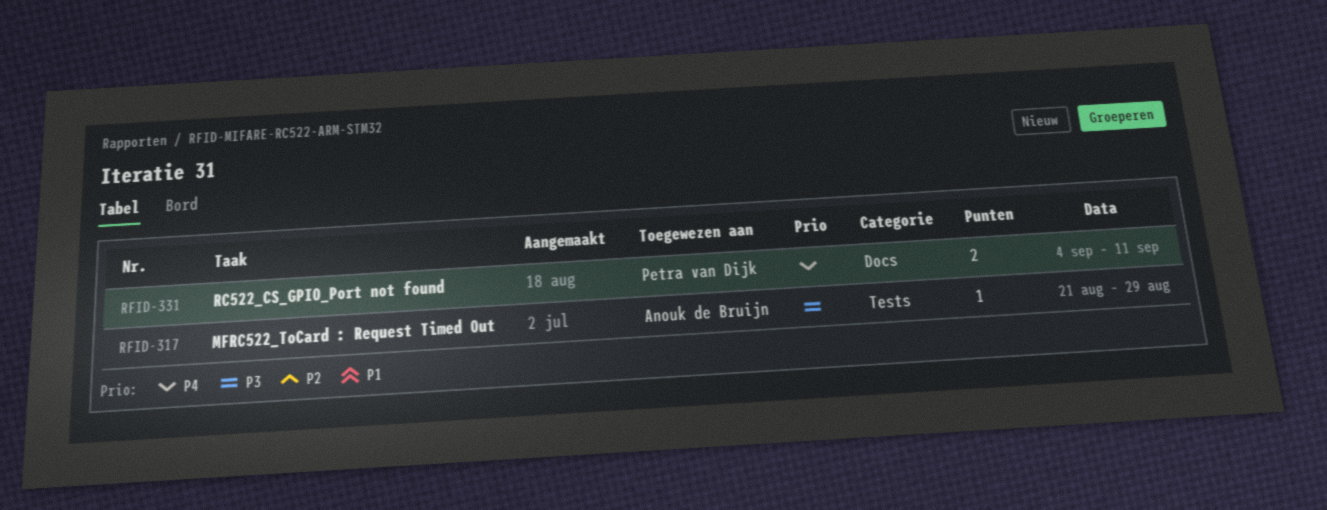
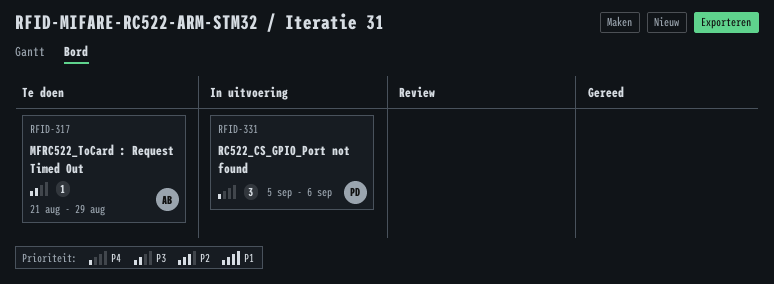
RFID-331, estimate: 2 -> 3
RFID-331, start: Sep 4 -> Sep 5
RFID-331, due: Sep 11 -> Sep 6

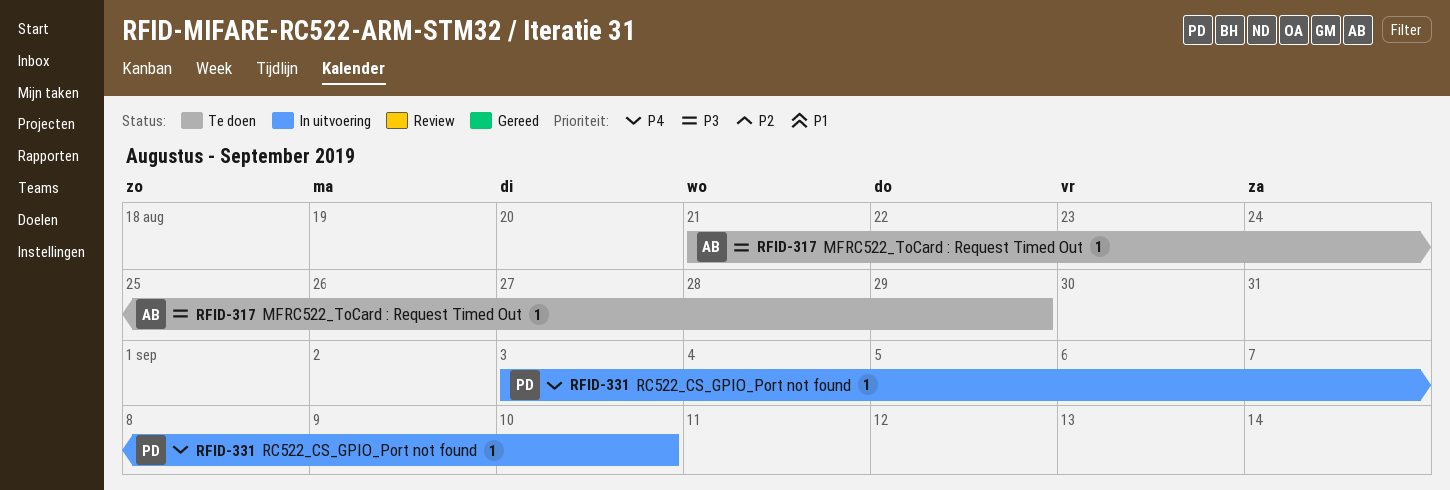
RFID-331, estimate: 3 -> 1
RFID-331, start: Sep 5 -> Sep 3
RFID-331, due: Sep 6 -> Sep 10

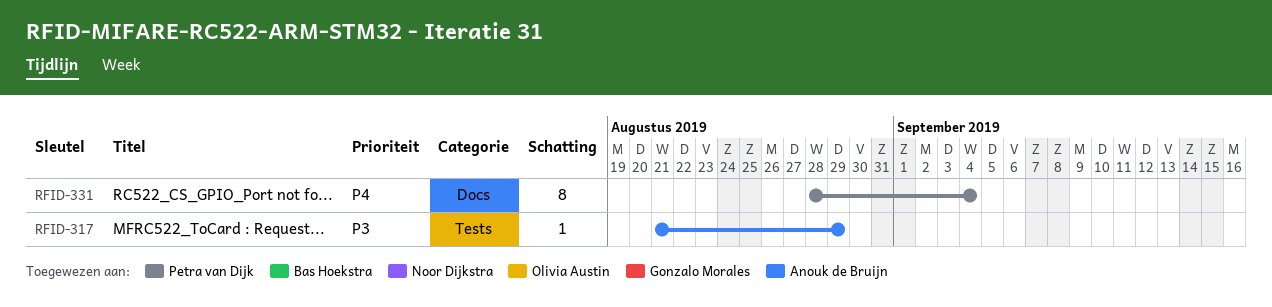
RFID-331, estimate: 1 -> 8
RFID-331, start: Sep 3 -> Aug 28
RFID-331, due: Sep 10 -> Sep 4

